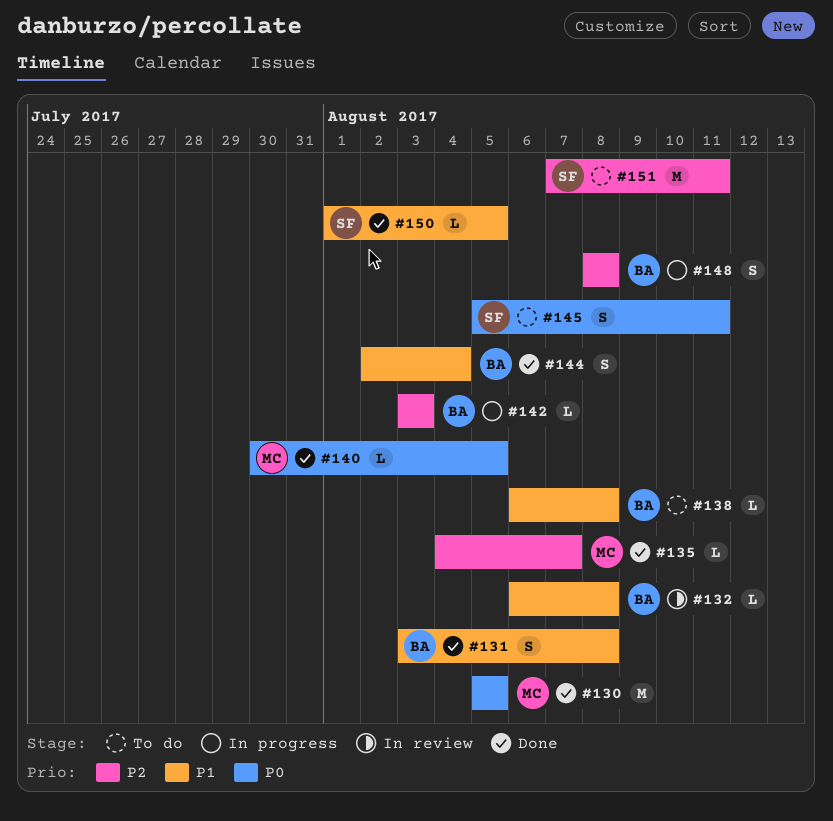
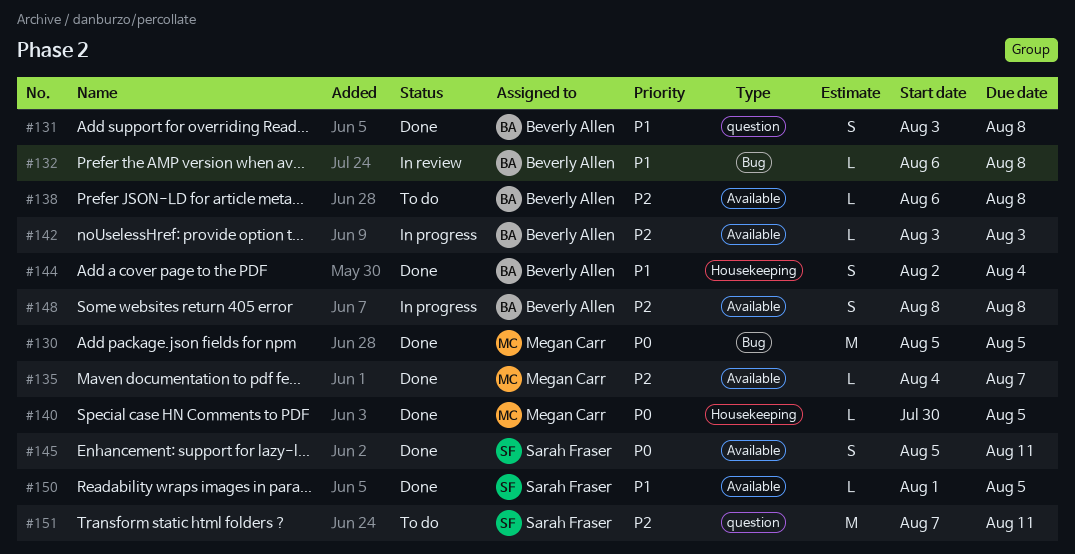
#138, priority: P1 -> P2
#145, status: To do -> Done

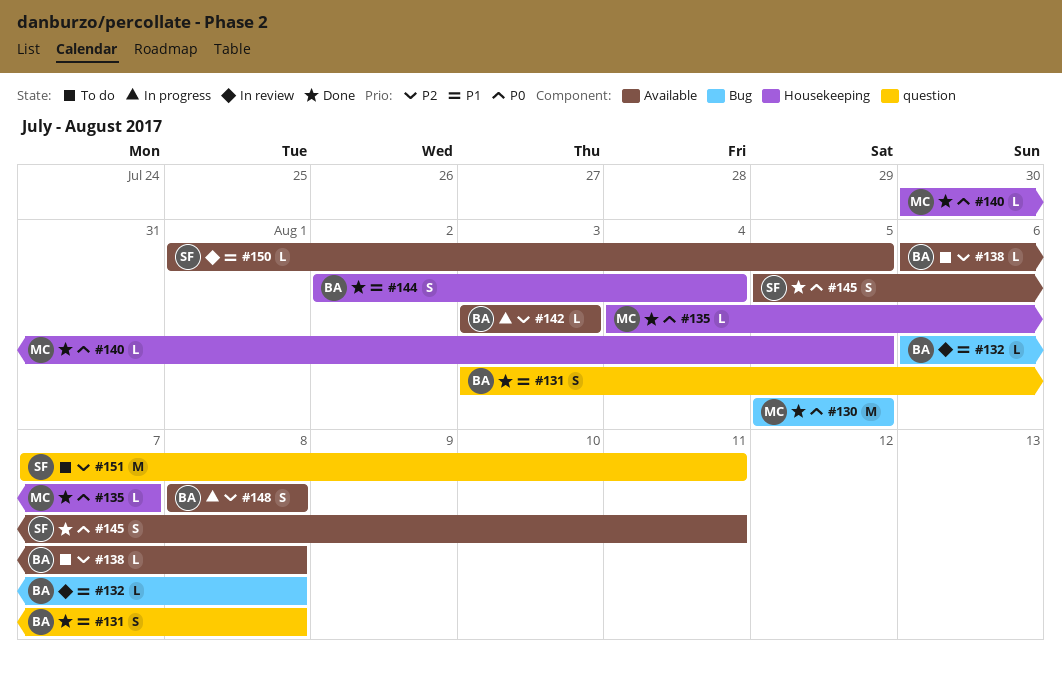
#135, priority: P2 -> P0
#135, label: Available -> Housekeeping
#150, status: Done -> In review

